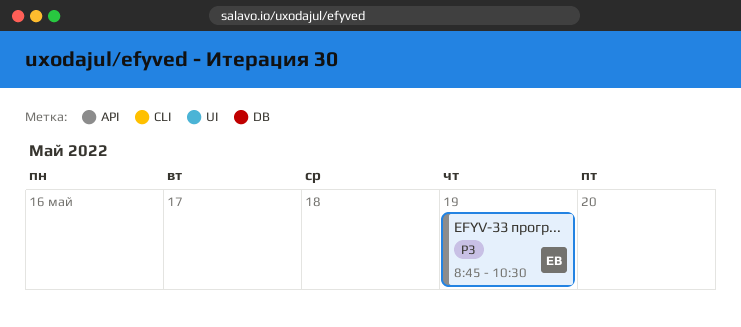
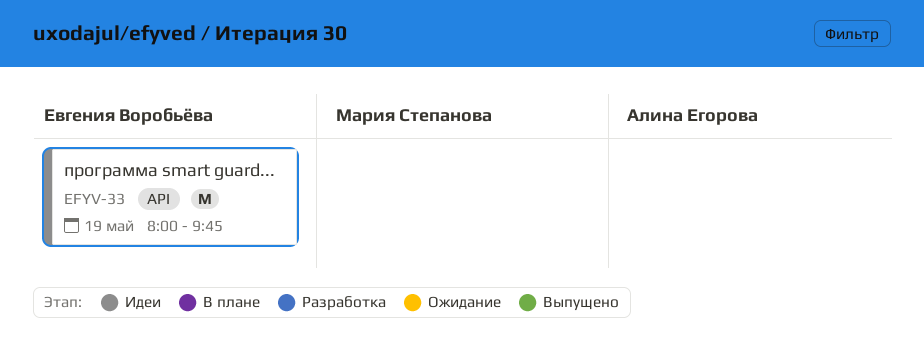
EFYV-33, begins: 08:45 -> 08:00
EFYV-33, ends: 10:30 -> 09:45

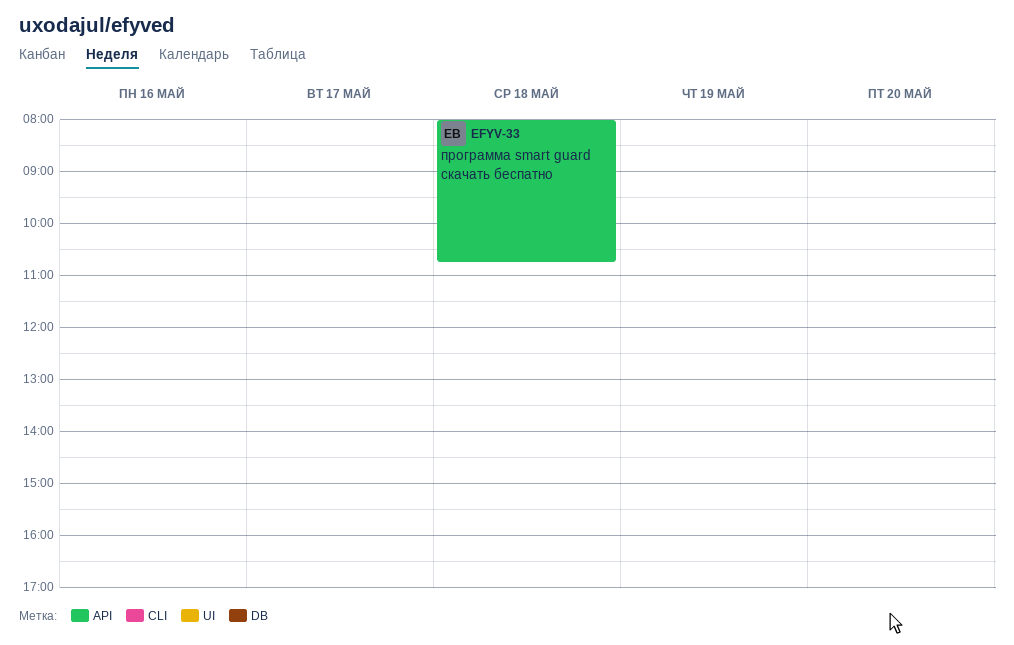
EFYV-33, day: May 19 -> May 18
EFYV-33, ends: 09:45 -> 10:45

